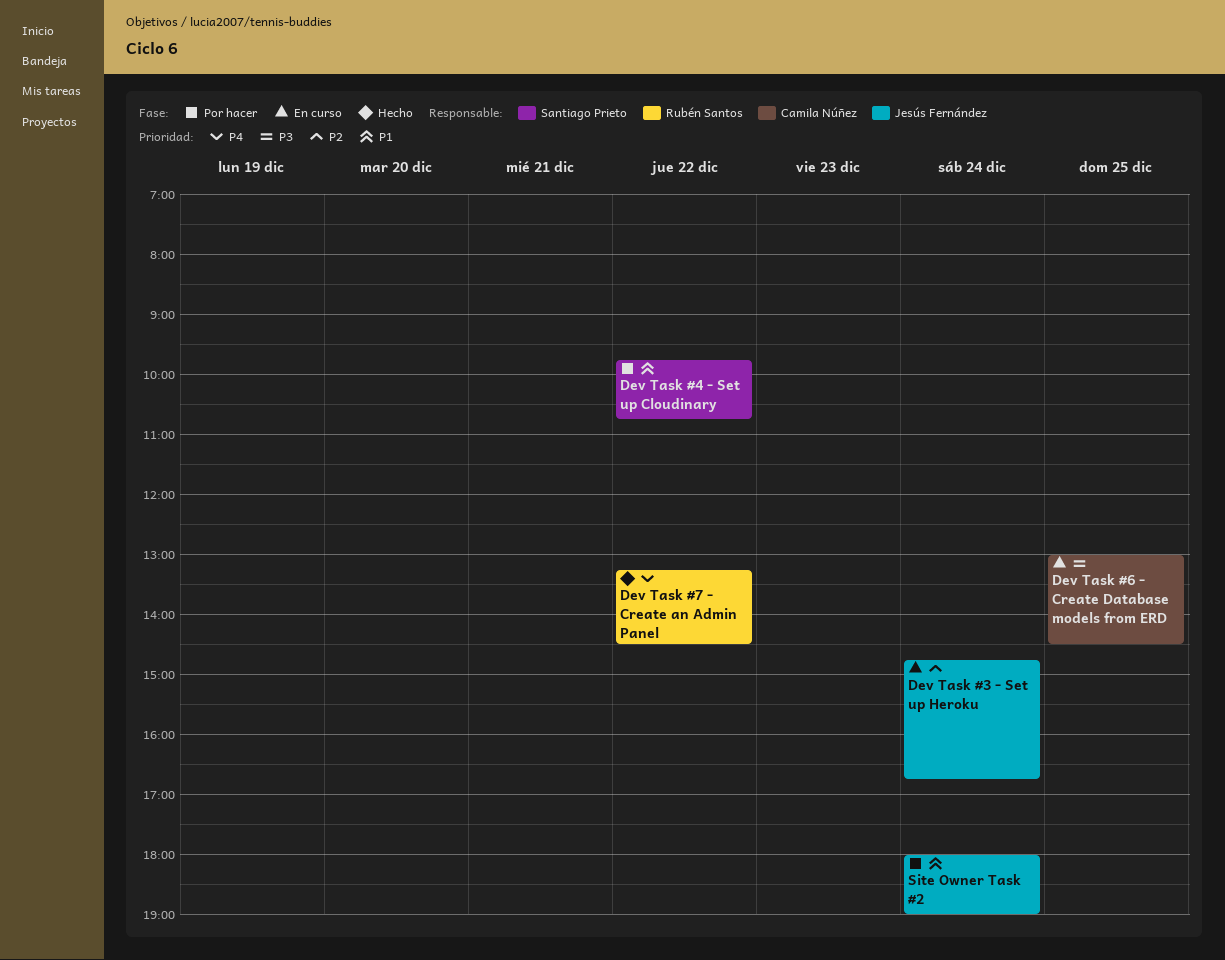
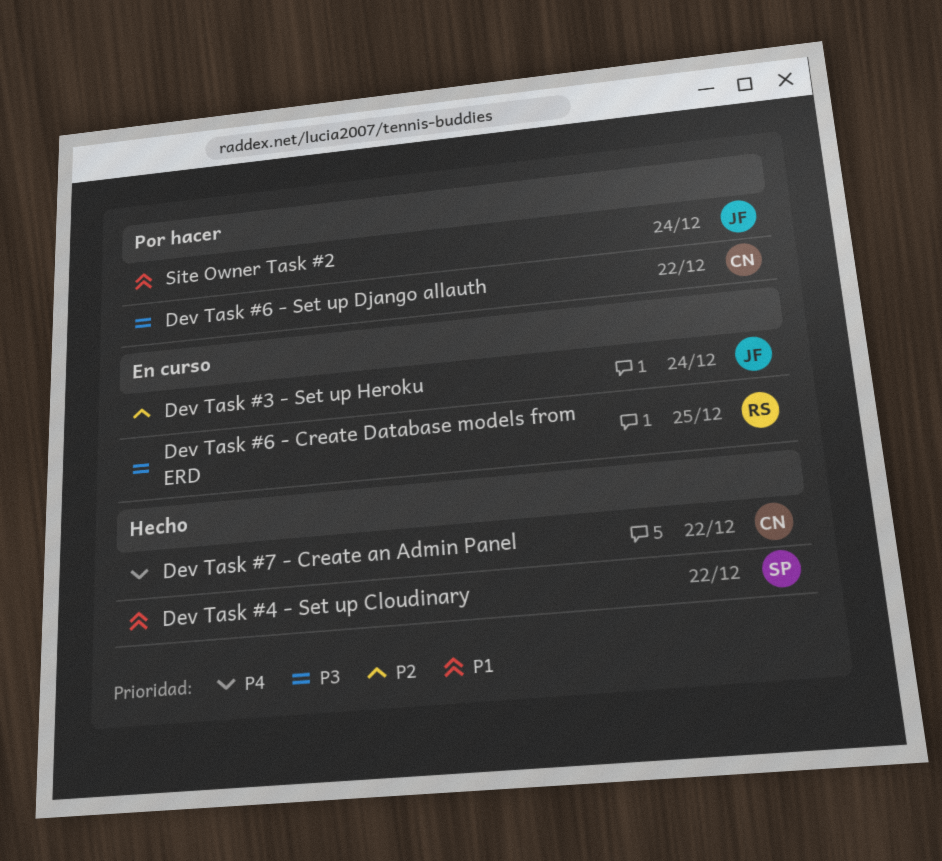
Dev Task #4 - Set up Cloudinary, status: Por hacer -> Hecho
Dev Task #6 - Create Database models from ERD, owner: Camila Núñez -> Rubén Santos
Dev Task #6 - Set up Django allauth: none -> present
Dev Task #7 - Create an Admin Panel, owner: Rubén Santos -> Camila Núñez

